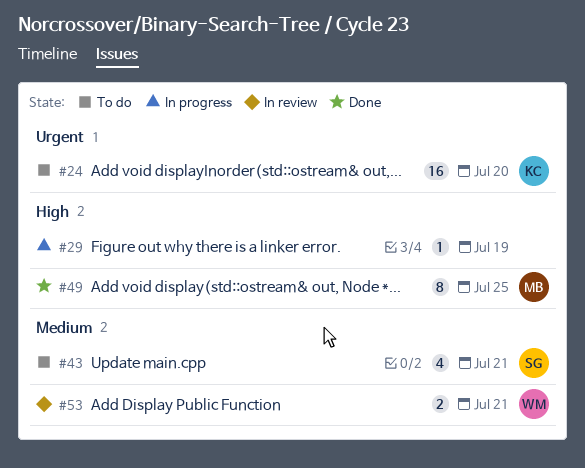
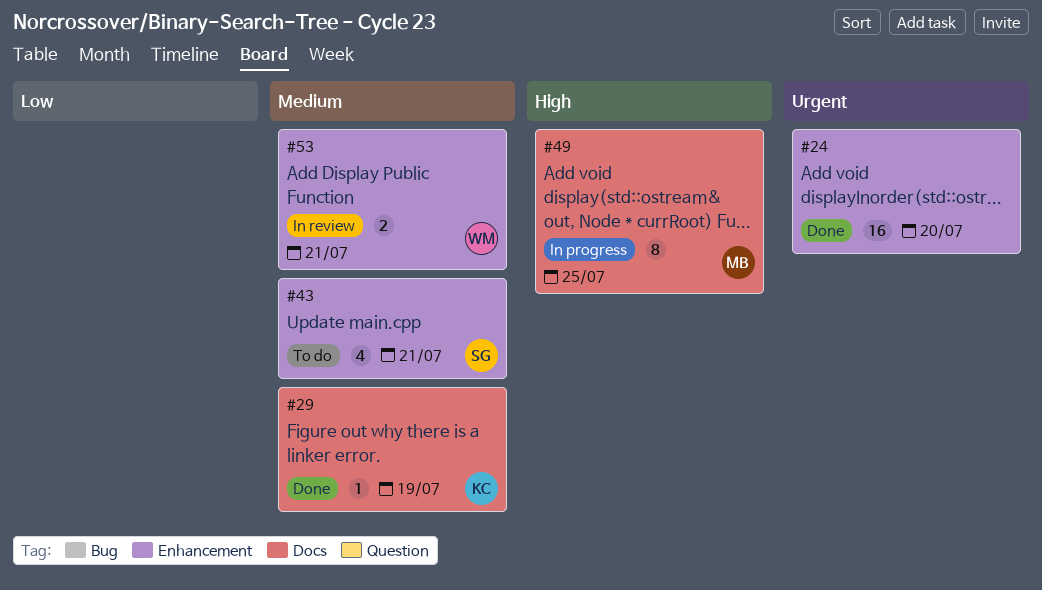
#24, status: To do -> Done
#24, owner: KC -> none
#29, status: In progress -> Done
#29, owner: none -> KC
#29, priority: High -> Medium
#49, status: Done -> In progress

